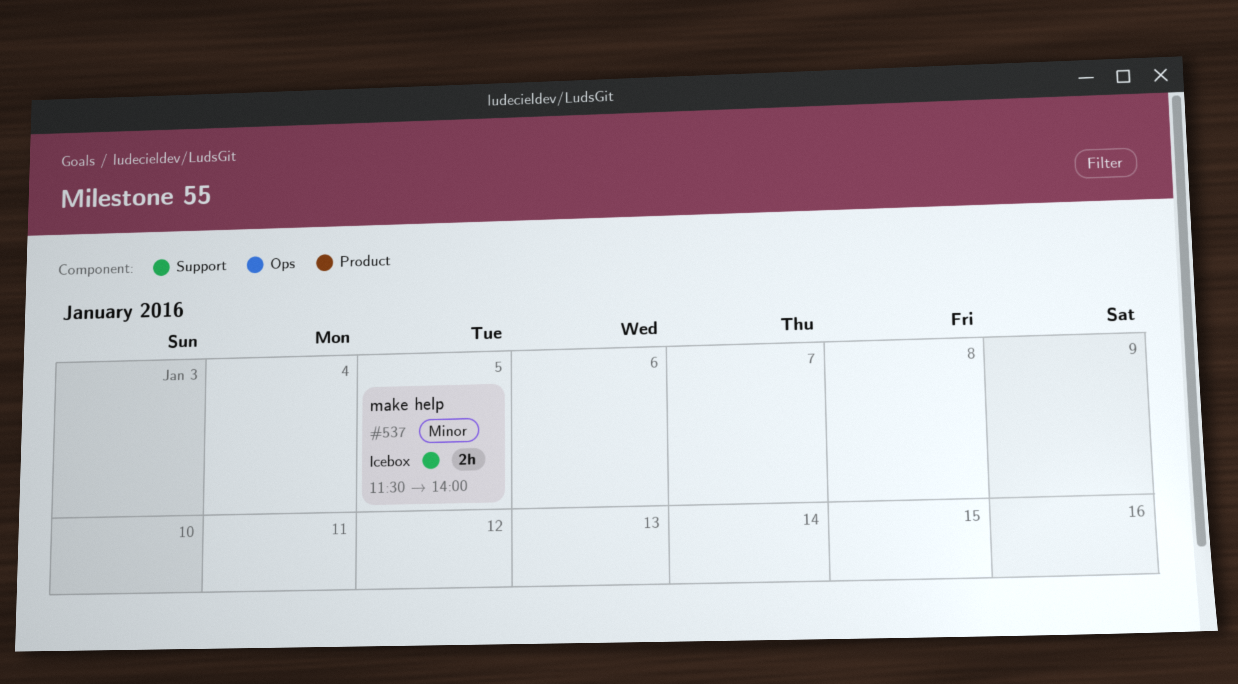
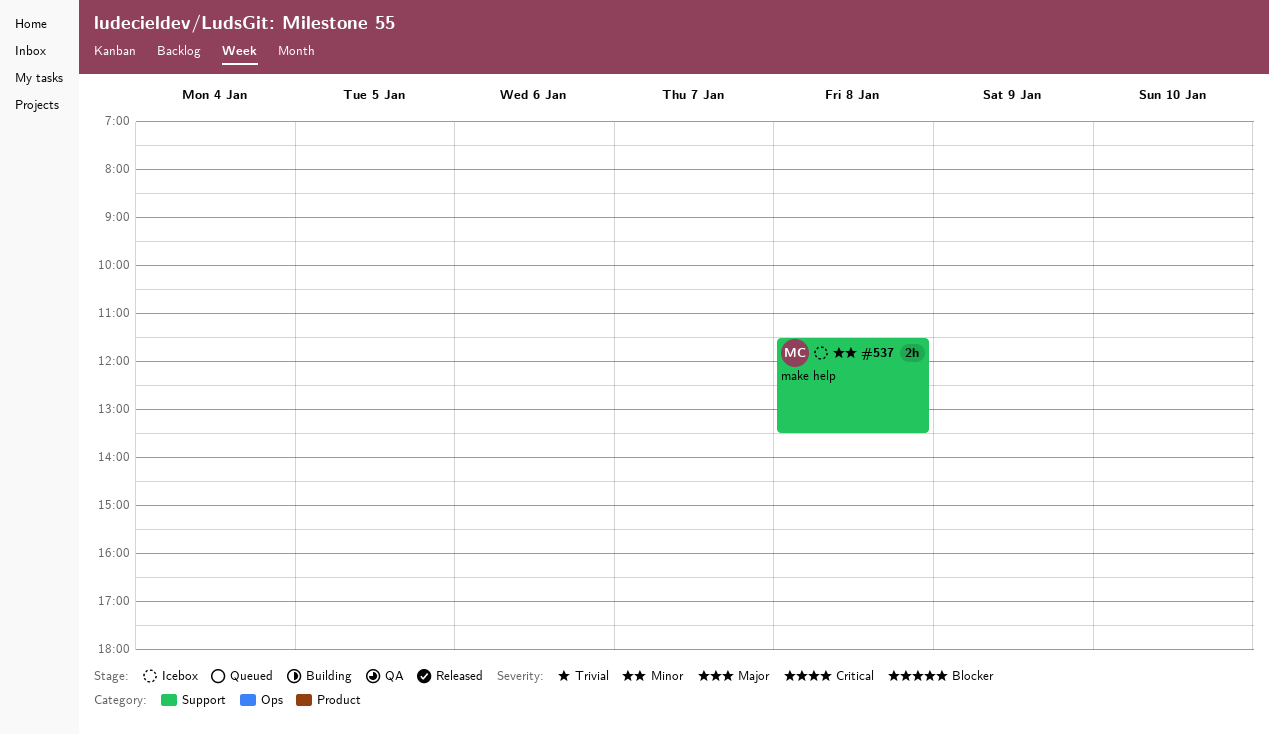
#537, day: Jan 5 -> Jan 8
#537, ends: 14:00 -> 13:30

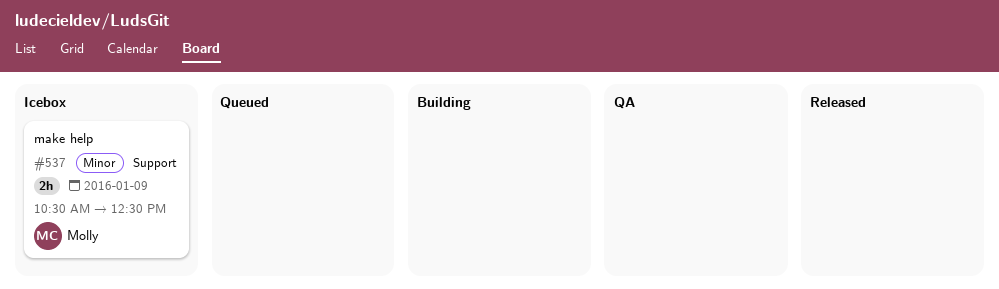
#537, day: Jan 8 -> Jan 9
#537, begins: 11:30 -> 10:30
#537, ends: 13:30 -> 12:30

